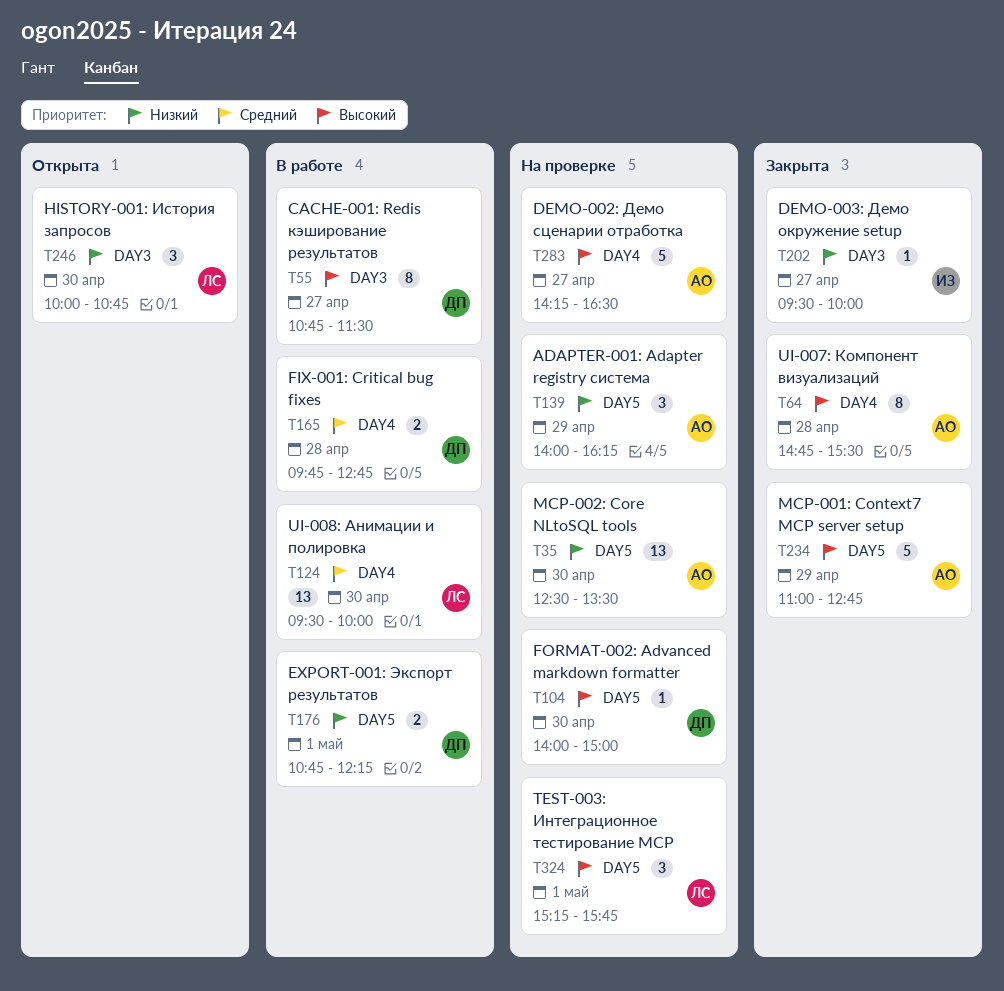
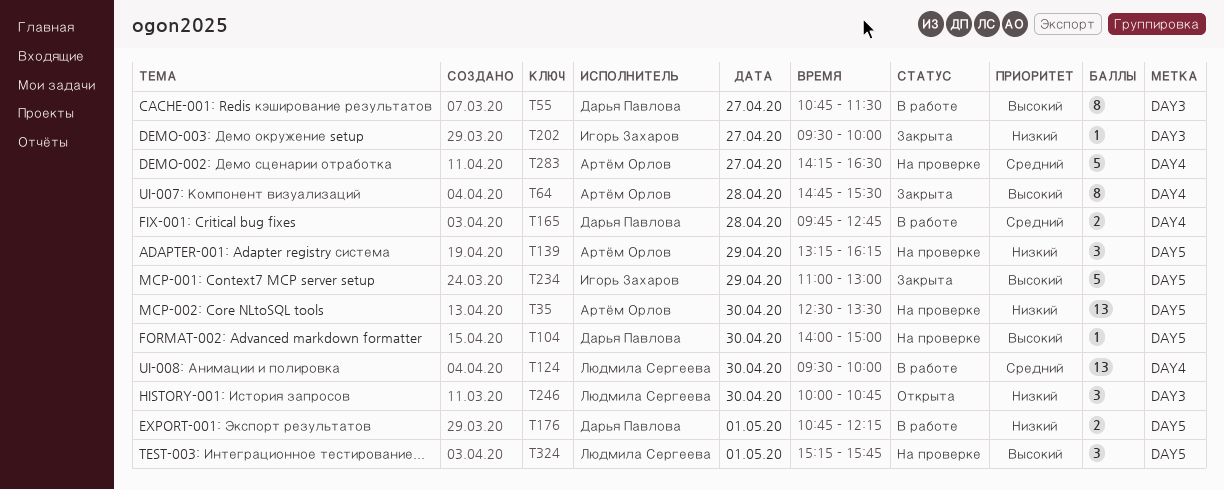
T139, begins: 14:00 -> 13:15
T234, owner: Артём Орлов -> Игорь Захаров
T234, ends: 12:45 -> 13:00
T283, priority: Высокий -> Средний

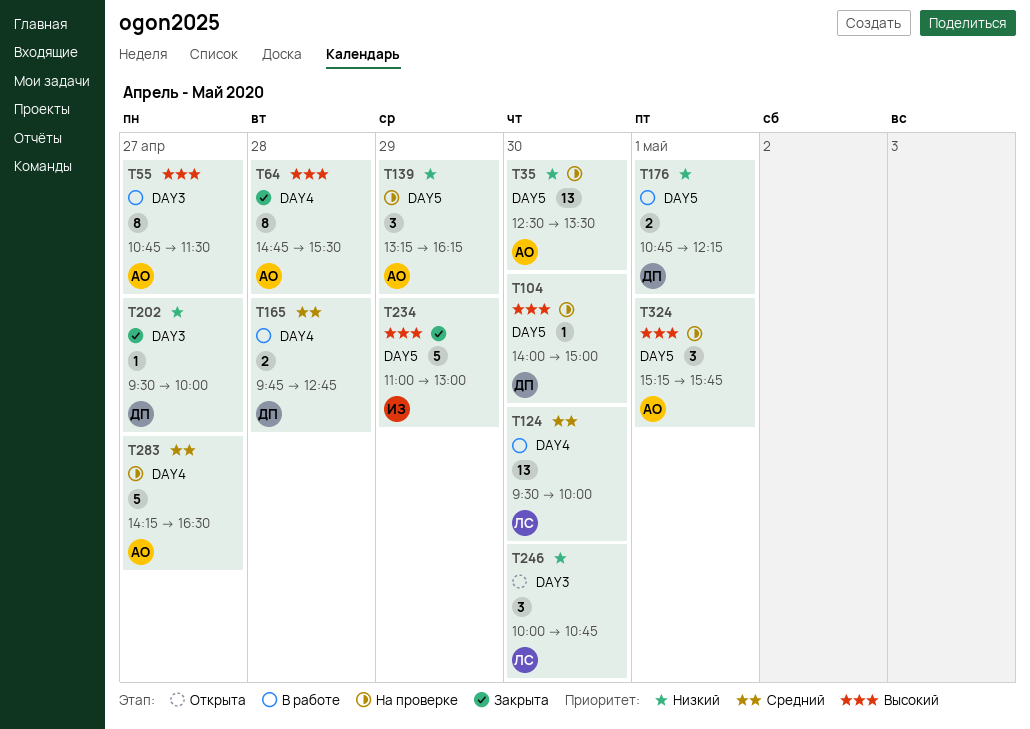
T55, owner: Дарья Павлова -> Артём Орлов
T202, owner: Игорь Захаров -> Дарья Павлова
T324, owner: Людмила Сергеева -> Артём Орлов

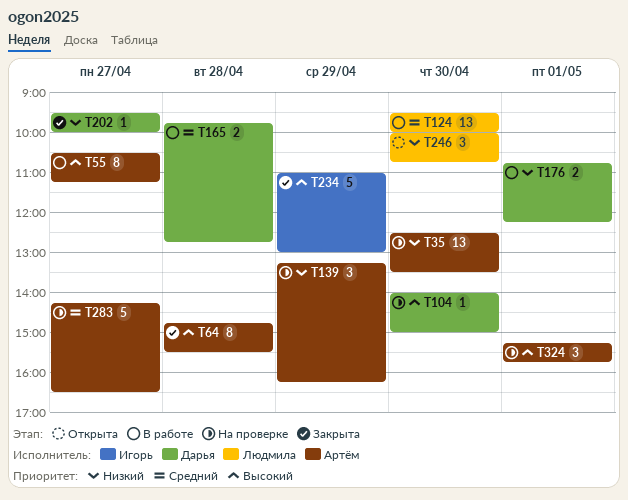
T55, begins: 10:45 -> 10:30
T55, ends: 11:30 -> 11:15

